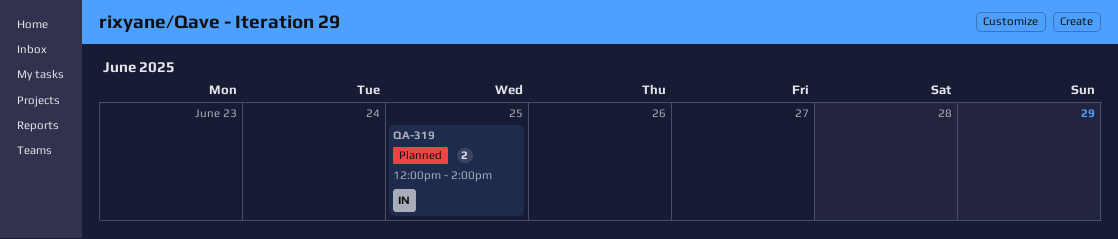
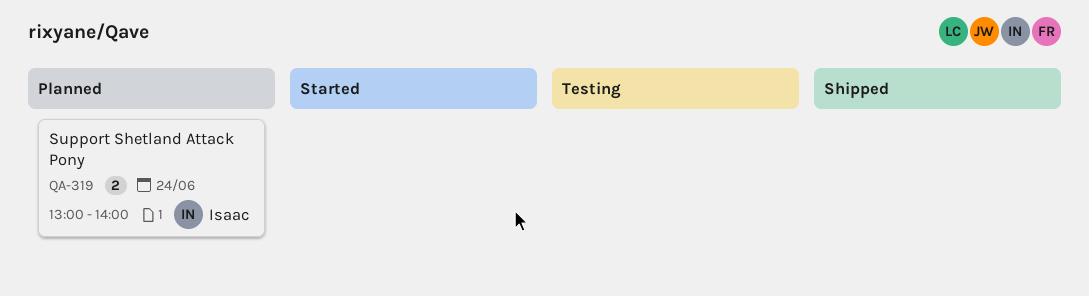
QA-319, day: Jun 25 -> Jun 24
QA-319, begins: 12:00 -> 13:00

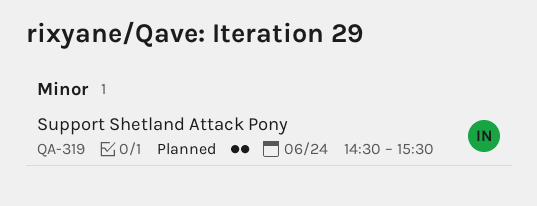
QA-319, begins: 13:00 -> 14:30
QA-319, ends: 14:00 -> 15:30

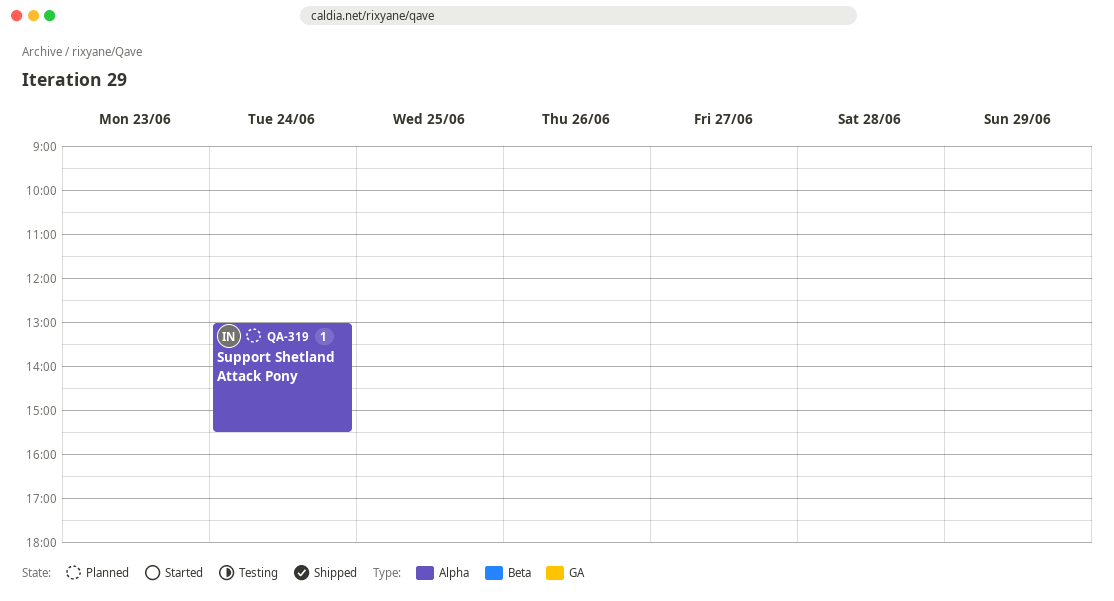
QA-319, estimate: 2 -> 1
QA-319, begins: 14:30 -> 13:00

